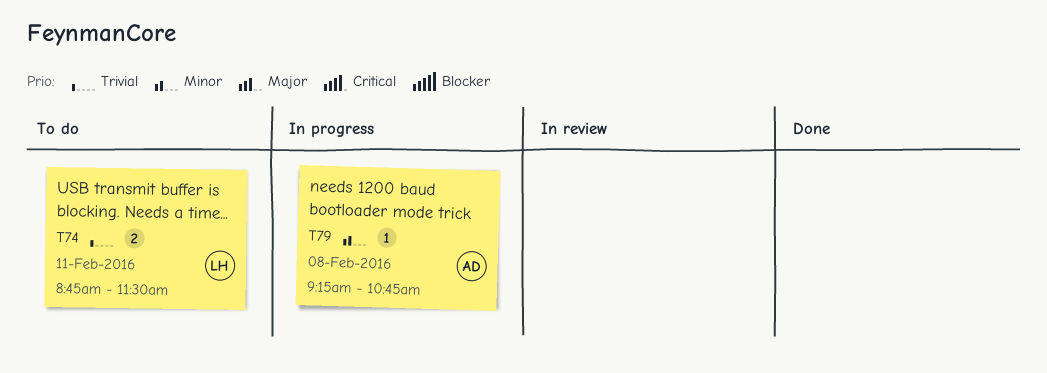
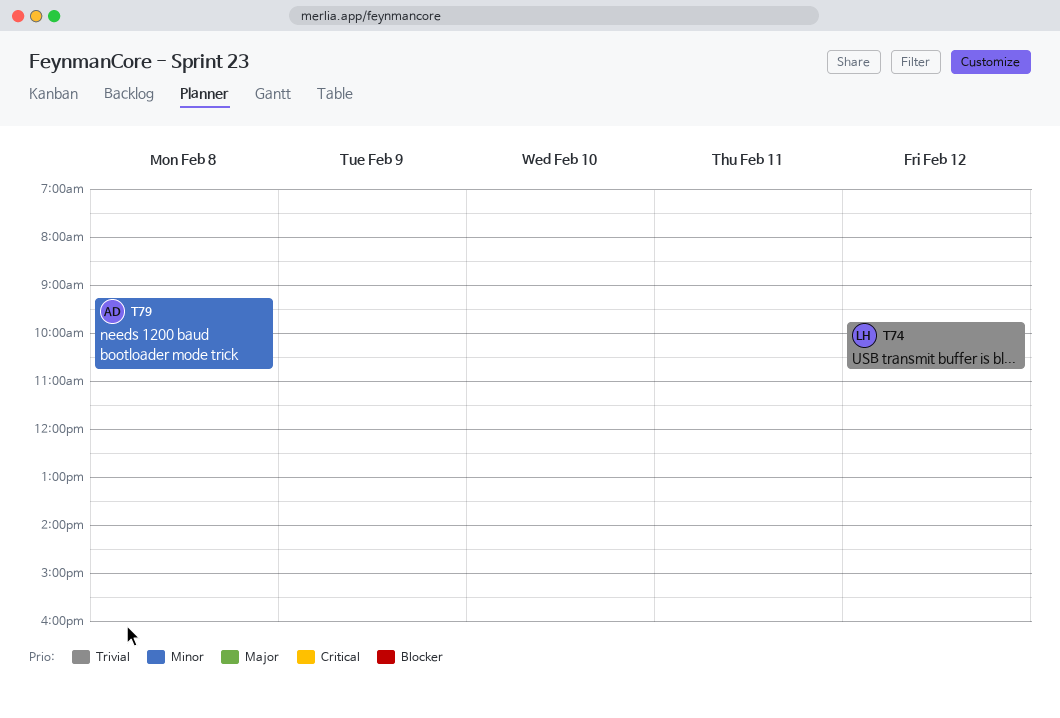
T74, day: Feb 11 -> Feb 12
T74, begins: 08:45 -> 09:45
T74, ends: 11:30 -> 10:45

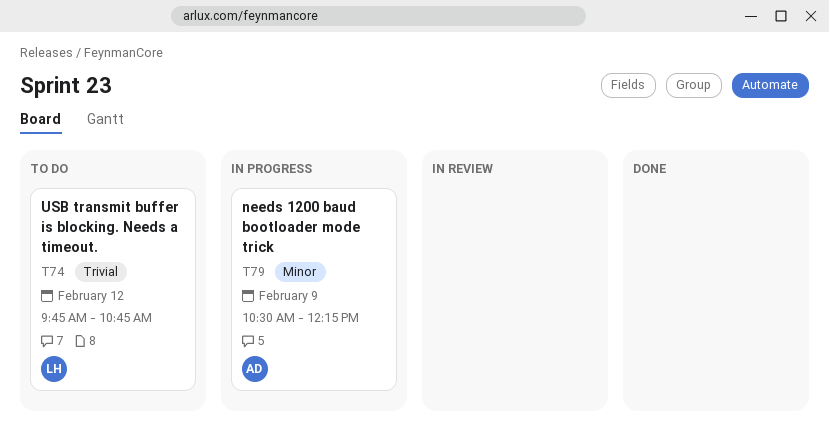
T79, day: Feb 8 -> Feb 9
T79, begins: 09:15 -> 10:30
T79, ends: 10:45 -> 12:15

